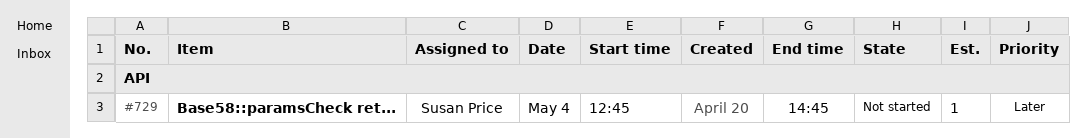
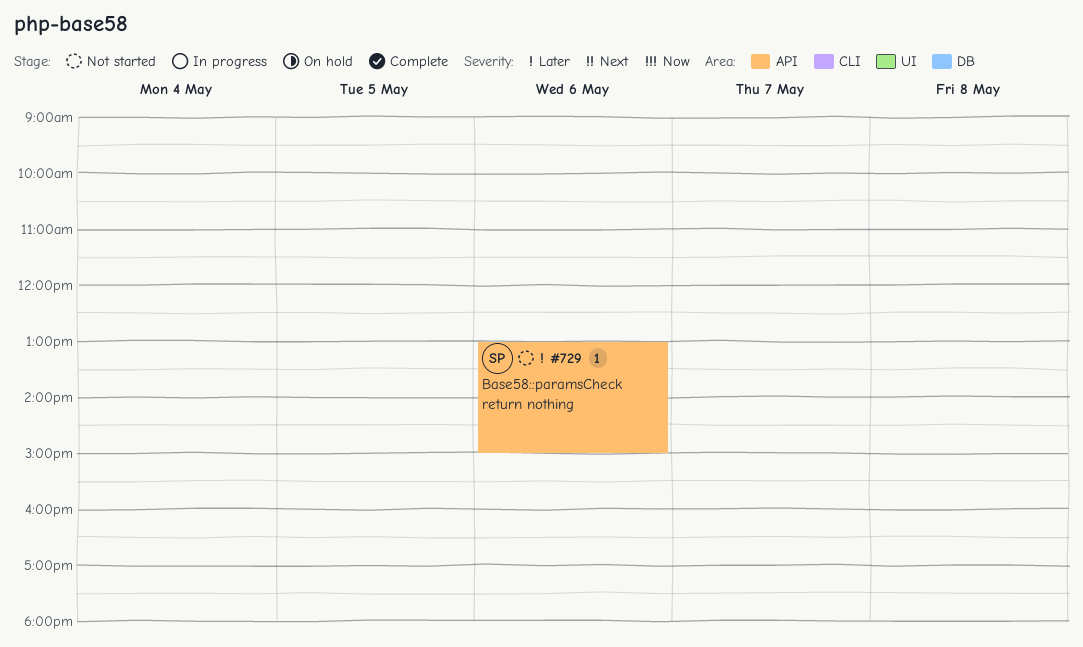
#729, day: May 4 -> May 6
#729, begins: 12:45 -> 13:00
#729, ends: 14:45 -> 15:00

